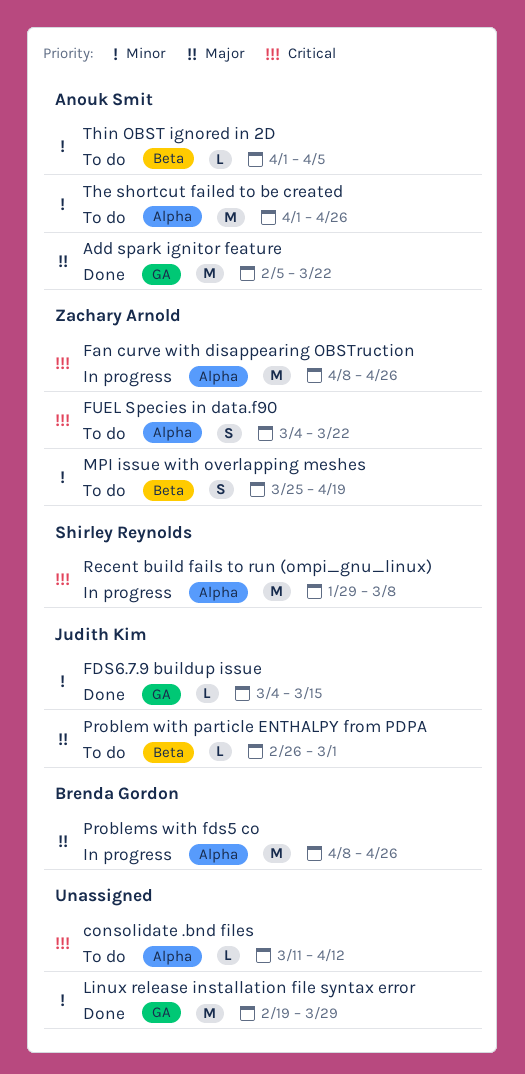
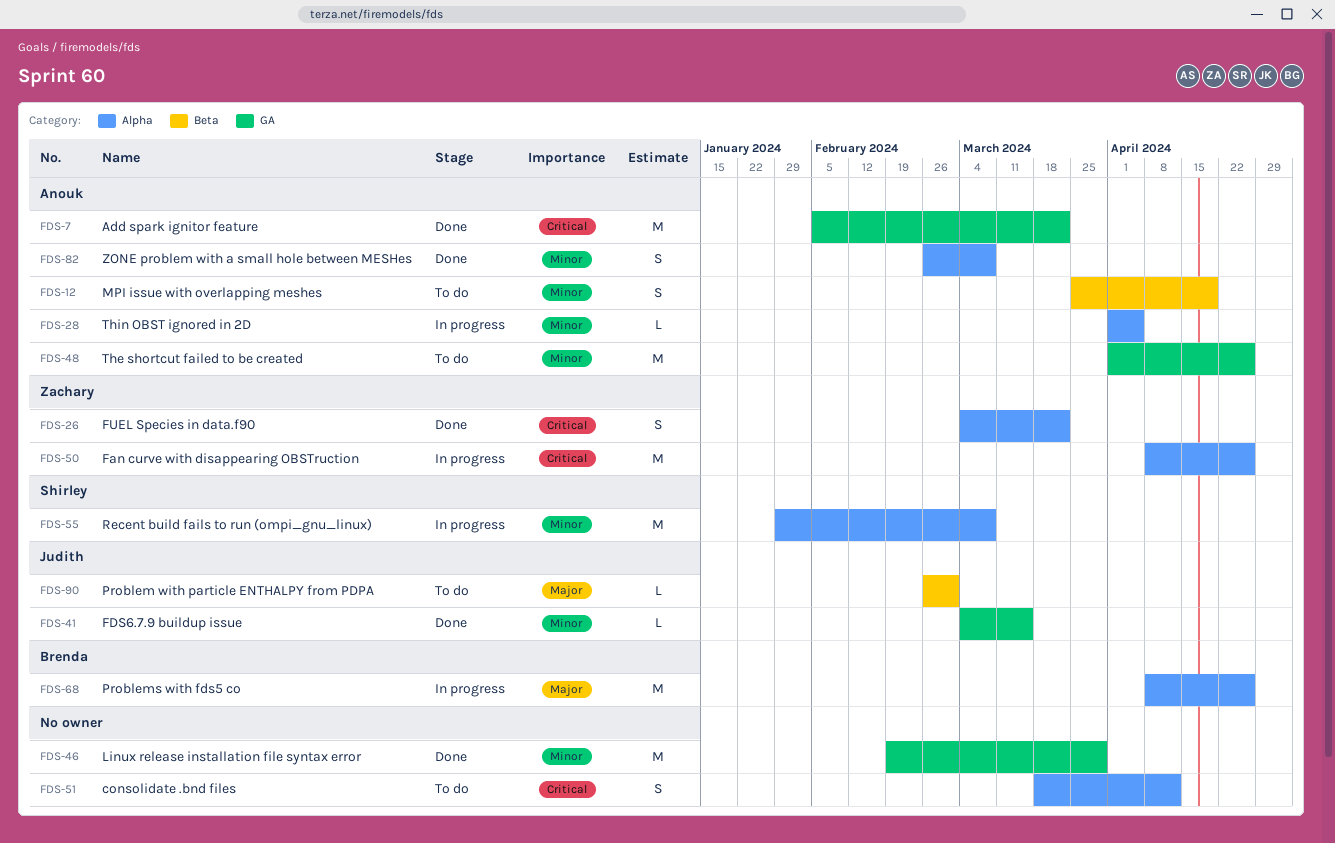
Add spark ignitor feature, priority: Major -> Critical
consolidate .bnd files, estimate: L -> S
consolidate .bnd files, start: Mar 11 -> Mar 18
FUEL Species in data.f90, status: To do -> Done
MPI issue with overlapping meshes, owner: Zachary Arnold -> Anouk Smit
Recent build fails to run (ompi_gnu_linux), priority: Critical -> Minor
The shortcut failed to be created, label: Alpha -> GA
Thin OBST ignored in 2D, status: To do -> In progress
Thin OBST ignored in 2D, label: Beta -> Alpha
ZONE problem with a small hole between MESHes: none -> present

